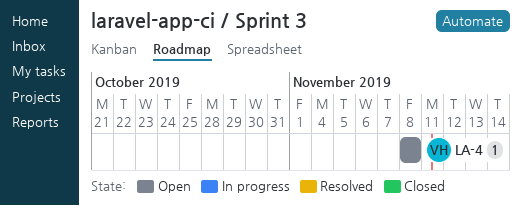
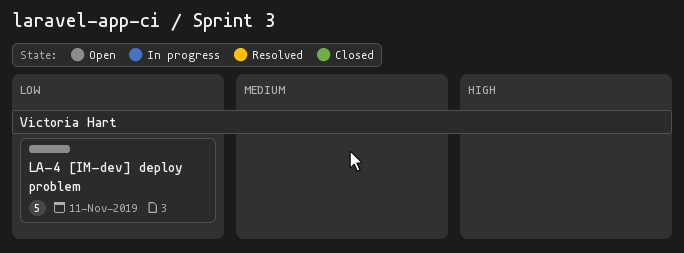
LA-4, estimate: 1 -> 5
LA-4, due: Nov 8 -> Nov 11

